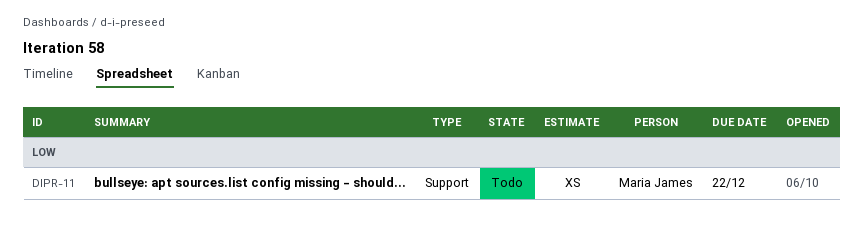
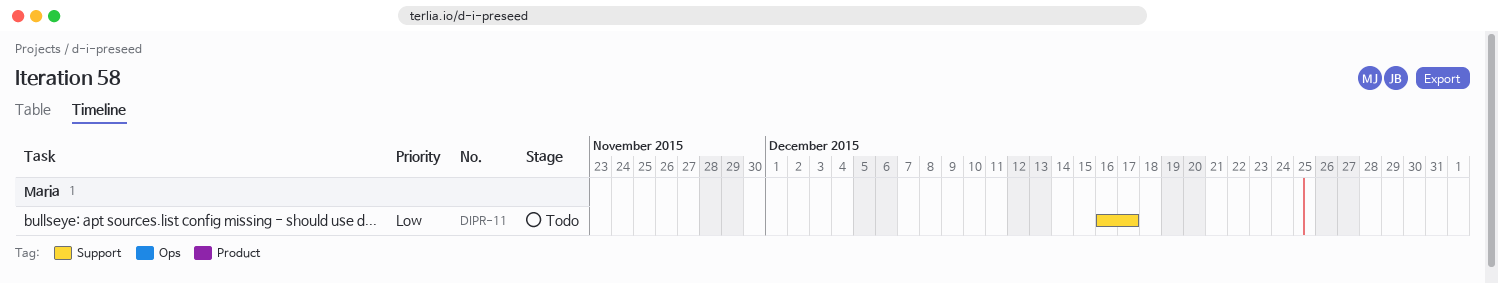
DIPR-11, due: Dec 22 -> Dec 17

